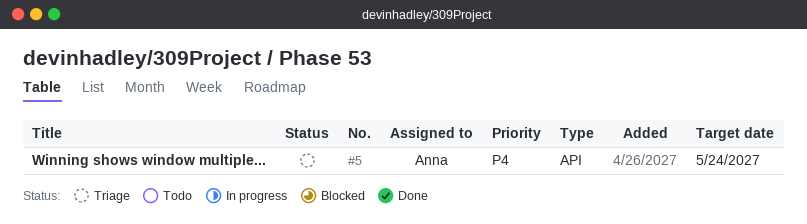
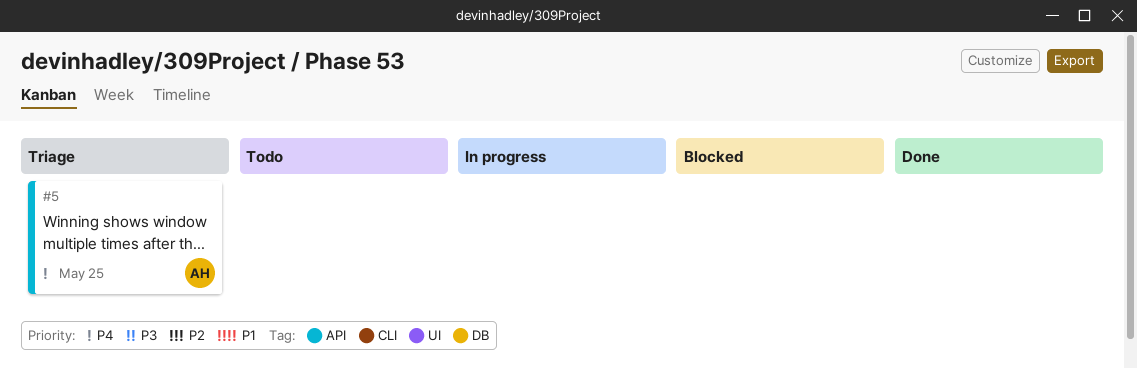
#5, due: May 24 -> May 25

